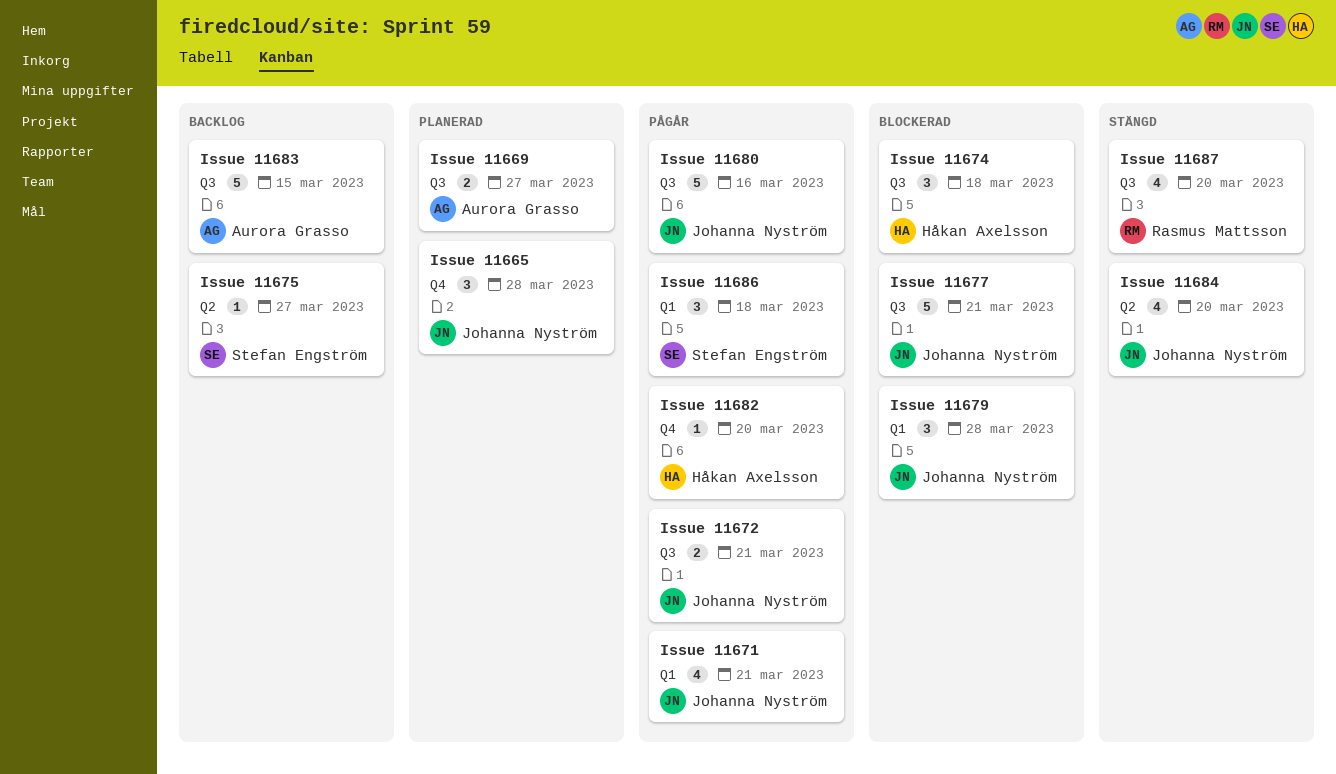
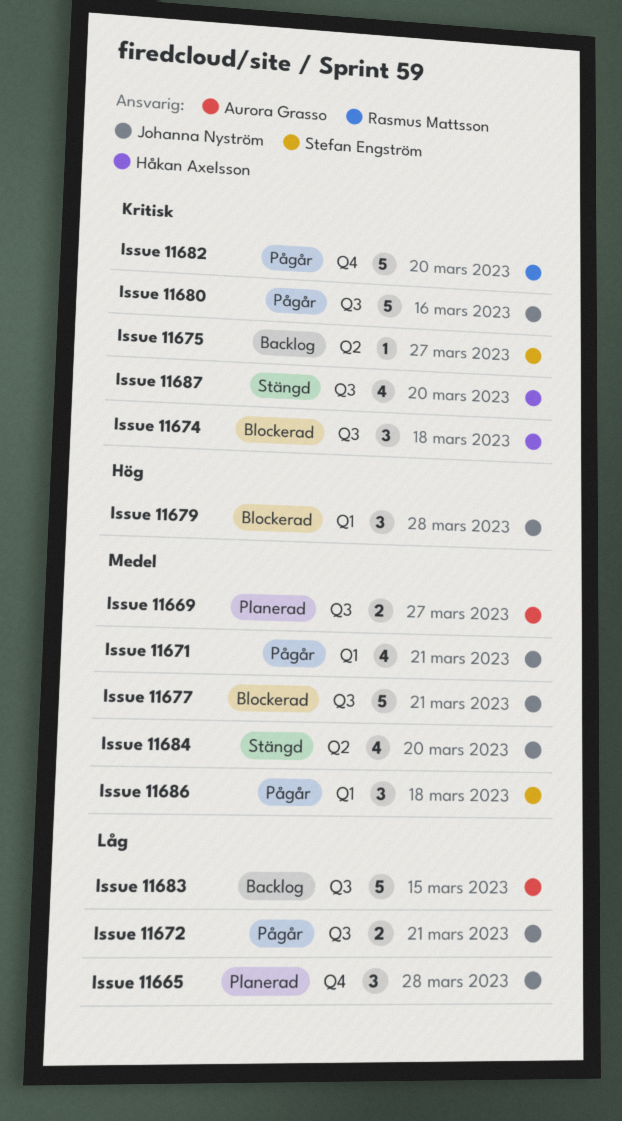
Issue 11682, owner: Håkan Axelsson -> Rasmus Mattsson
Issue 11682, estimate: 1 -> 5
Issue 11687, owner: Rasmus Mattsson -> Håkan Axelsson

